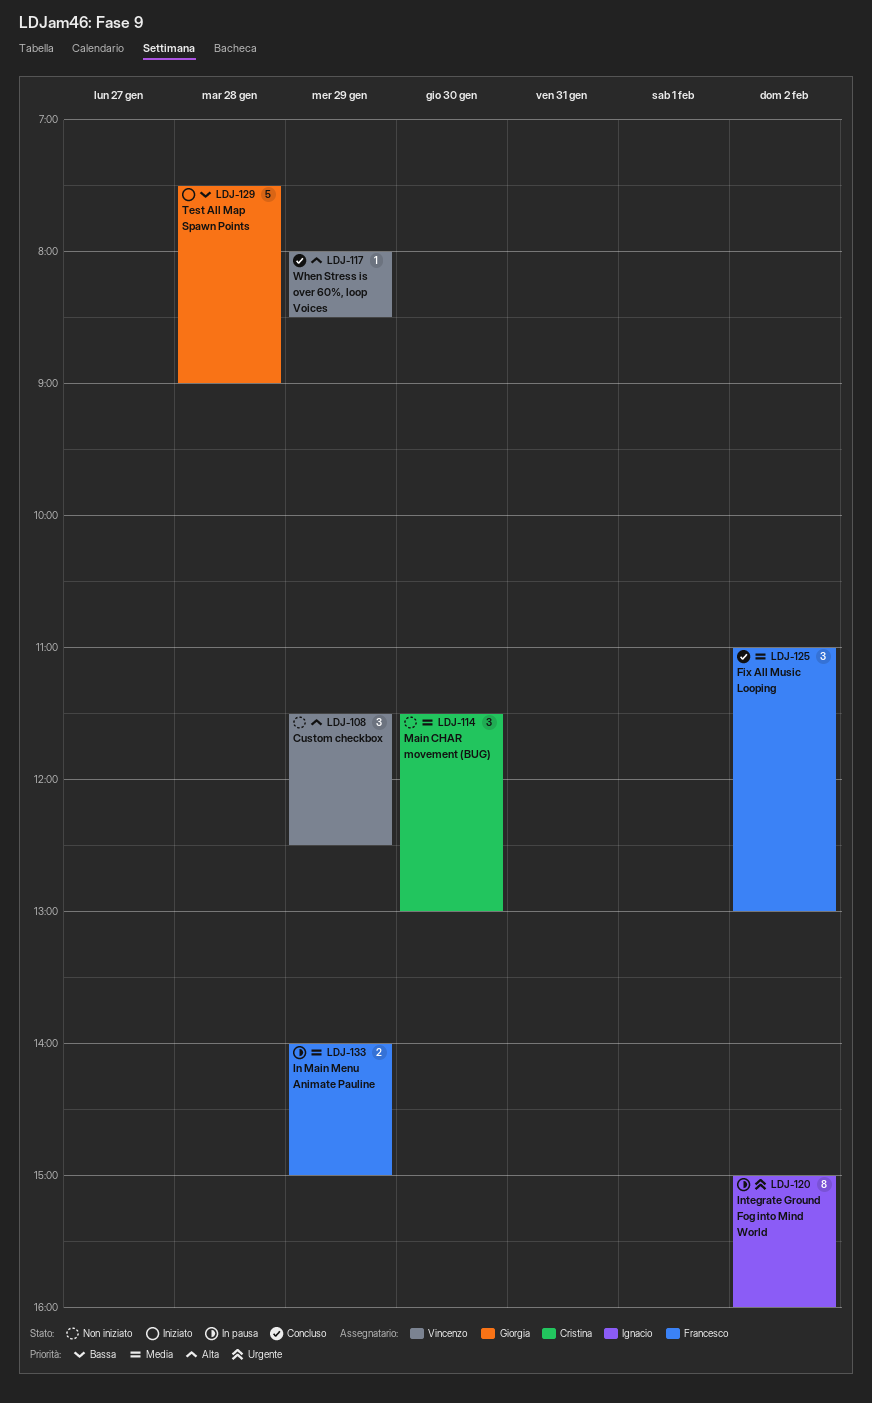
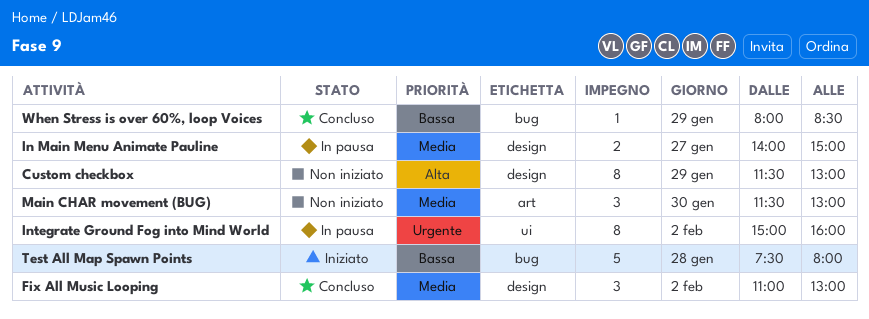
Custom checkbox, estimate: 3 -> 8
Custom checkbox, ends: 12:30 -> 13:00
In Main Menu Animate Pauline, day: Jan 29 -> Jan 27
Test All Map Spawn Points, ends: 09:00 -> 08:00
When Stress is over 60%, loop Voices, priority: Alta -> Bassa

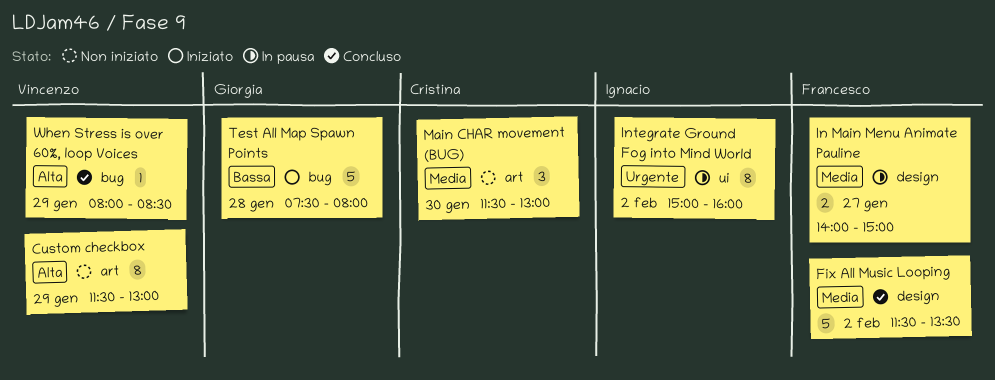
Custom checkbox, label: design -> art
Fix All Music Looping, estimate: 3 -> 5
Fix All Music Looping, begins: 11:00 -> 11:30
Fix All Music Looping, ends: 13:00 -> 13:30
When Stress is over 60%, loop Voices, priority: Bassa -> Alta

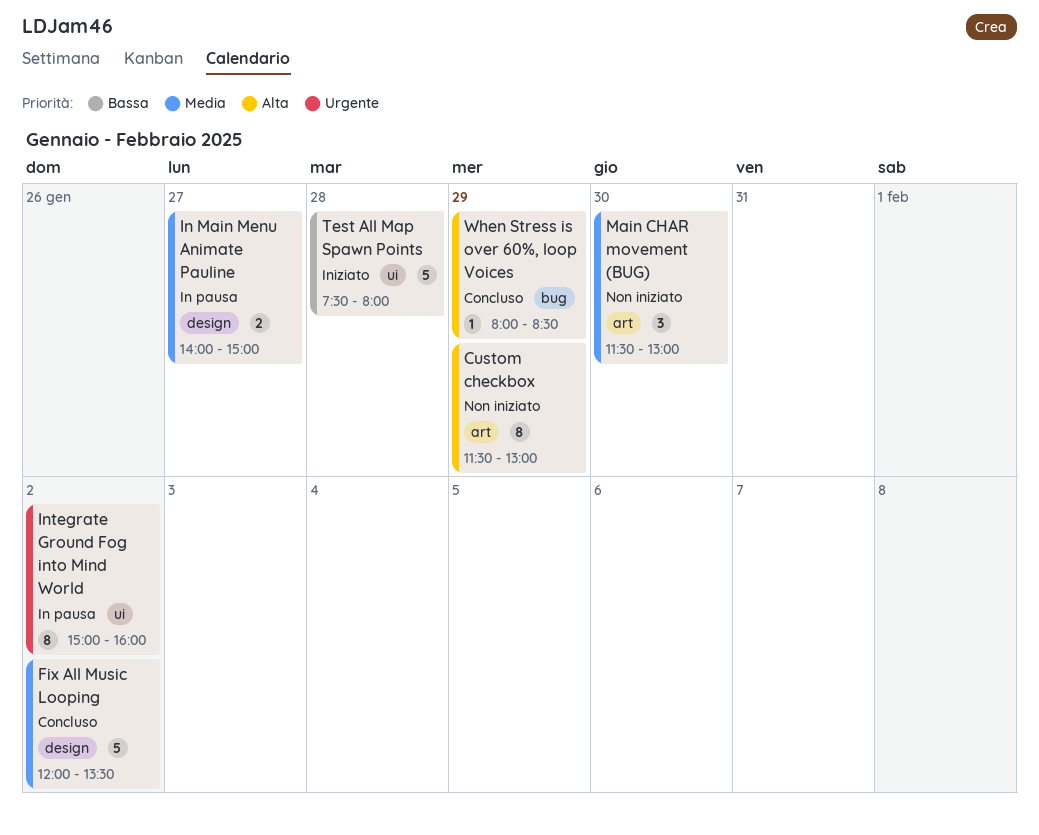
Fix All Music Looping, begins: 11:30 -> 12:00
Test All Map Spawn Points, label: bug -> ui

